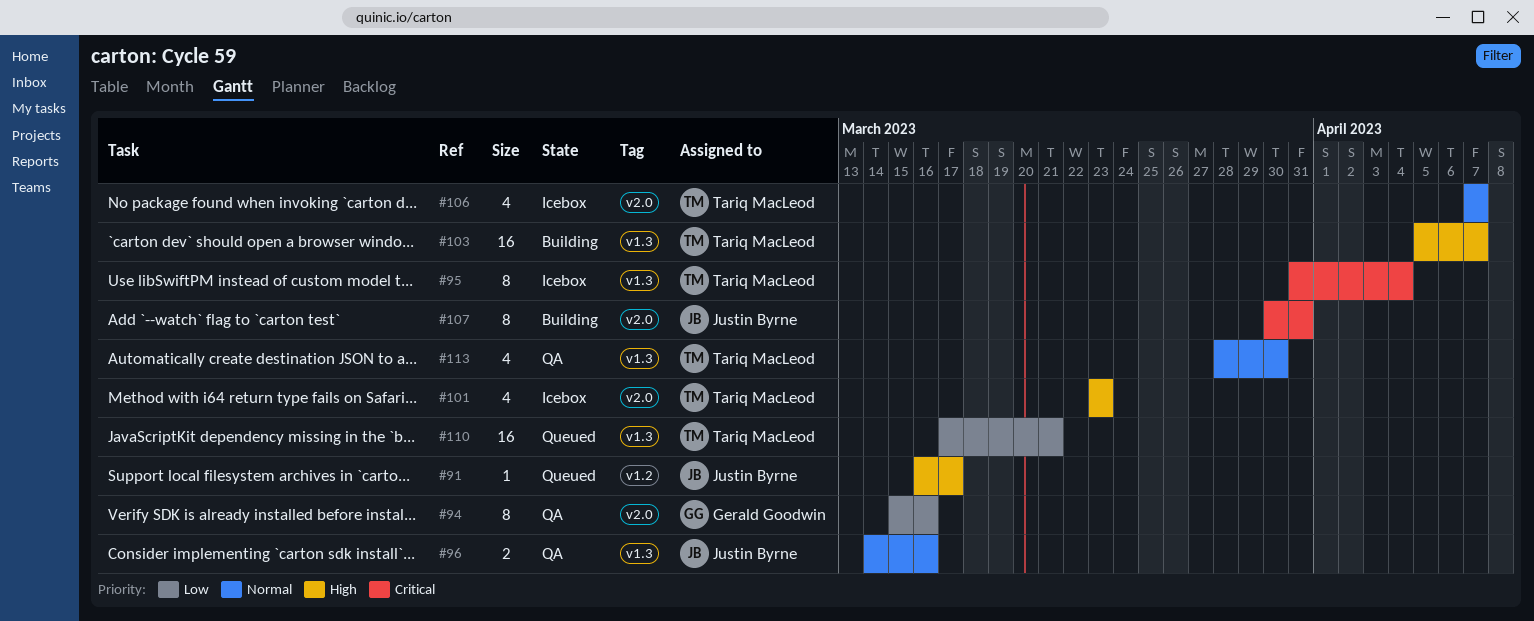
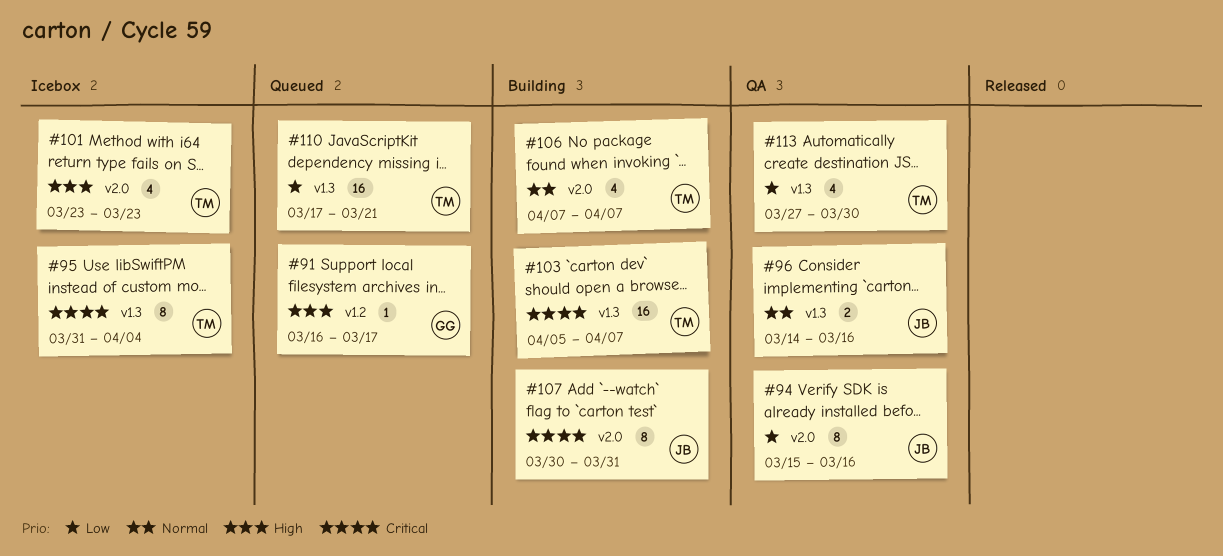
#91, owner: Justin Byrne -> Gerald Goodwin
#94, owner: Gerald Goodwin -> Justin Byrne
#103, priority: High -> Critical
#106, status: Icebox -> Building
#113, priority: Normal -> Low
#113, start: Mar 28 -> Mar 27

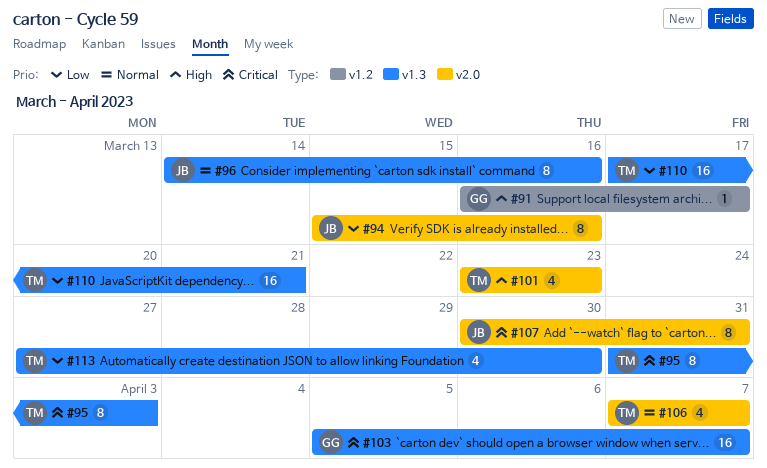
#95, due: Apr 4 -> Apr 3
#96, estimate: 2 -> 8
#103, owner: TM -> GG

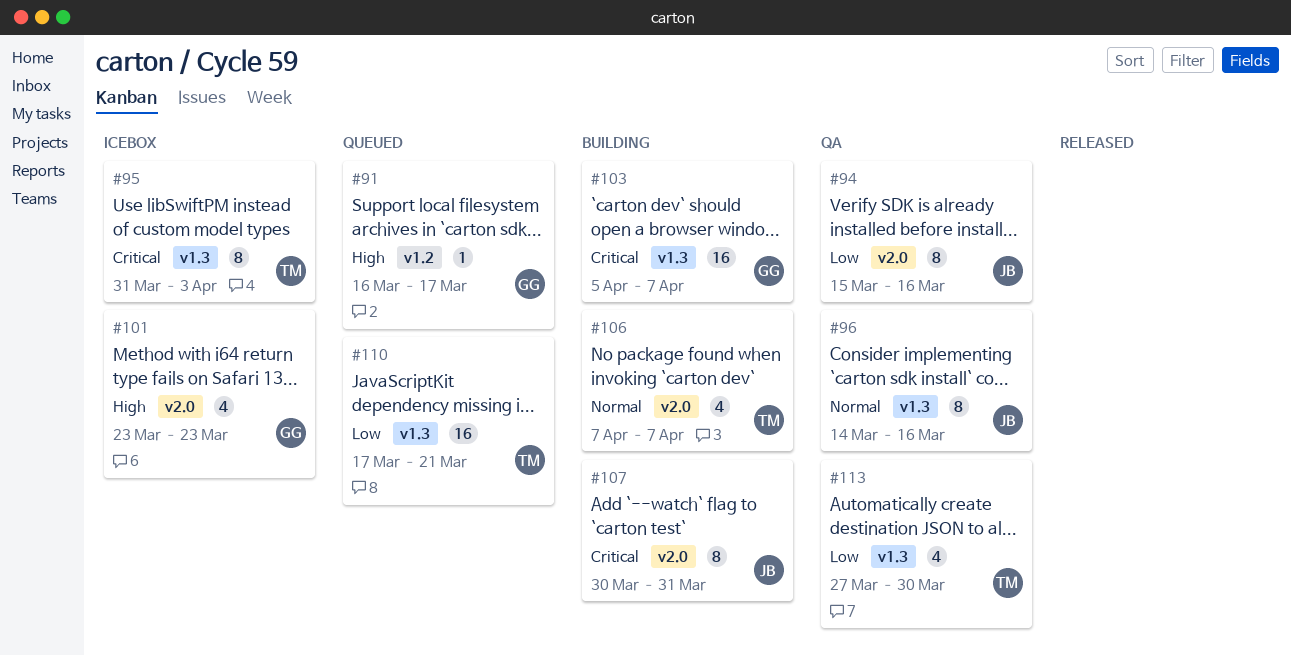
#101, owner: TM -> GG

